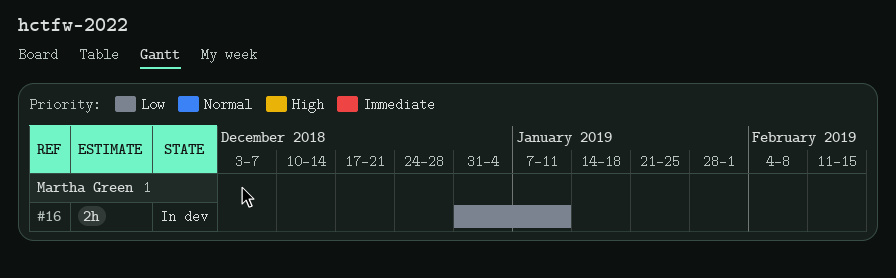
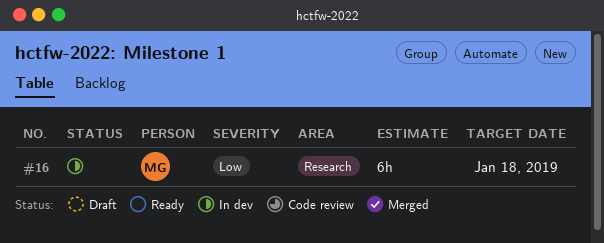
#16, estimate: 2h -> 6h
#16, due: Jan 11 -> Jan 18

